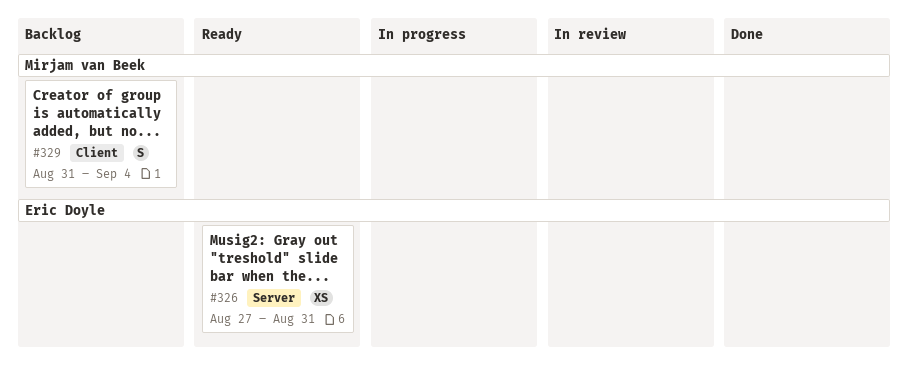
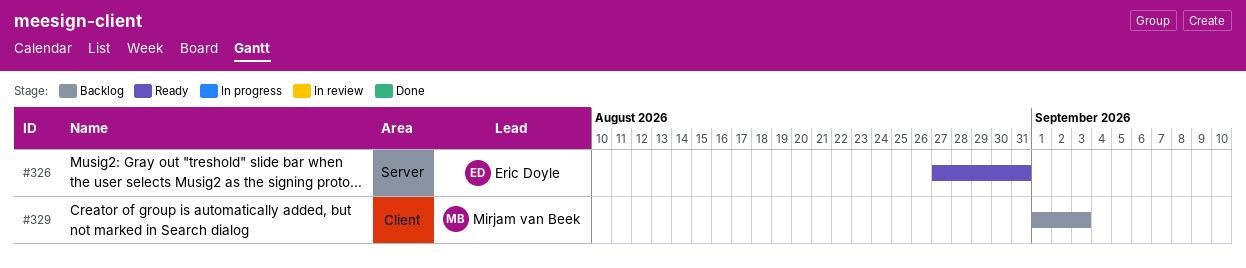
#329, start: Aug 31 -> Sep 1
#329, due: Sep 4 -> Sep 3

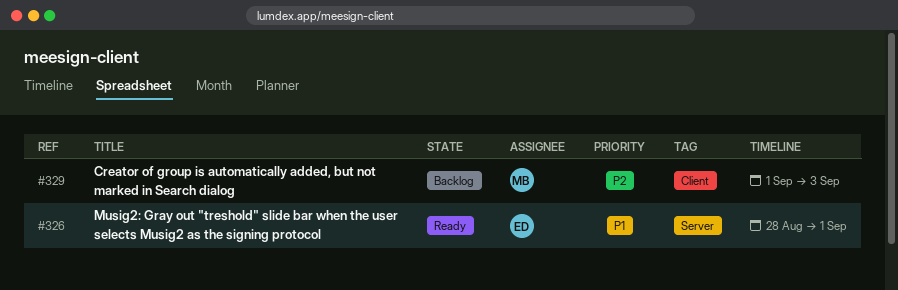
#326, start: Aug 27 -> Aug 28
#326, due: Aug 31 -> Sep 1

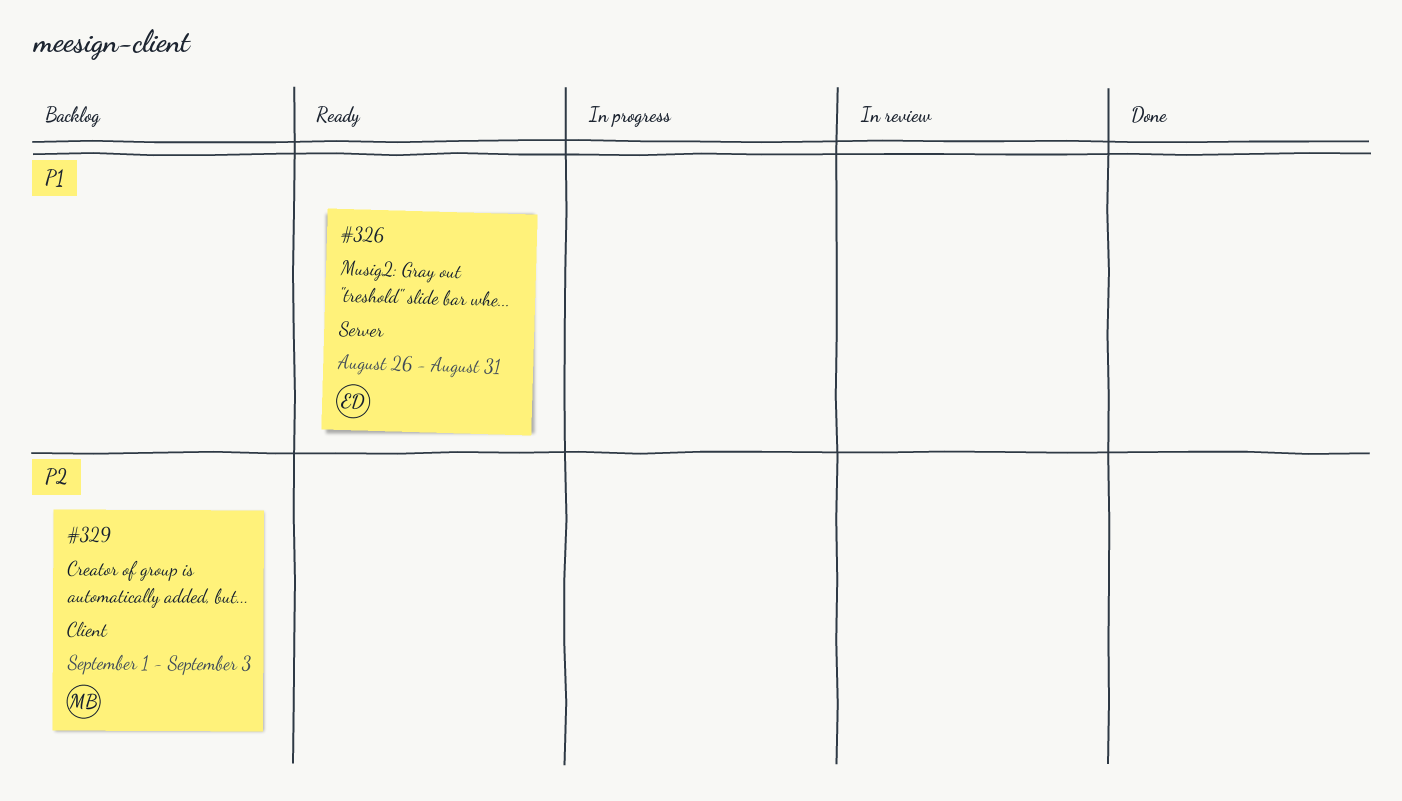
#326, start: Aug 28 -> Aug 26
#326, due: Sep 1 -> Aug 31

